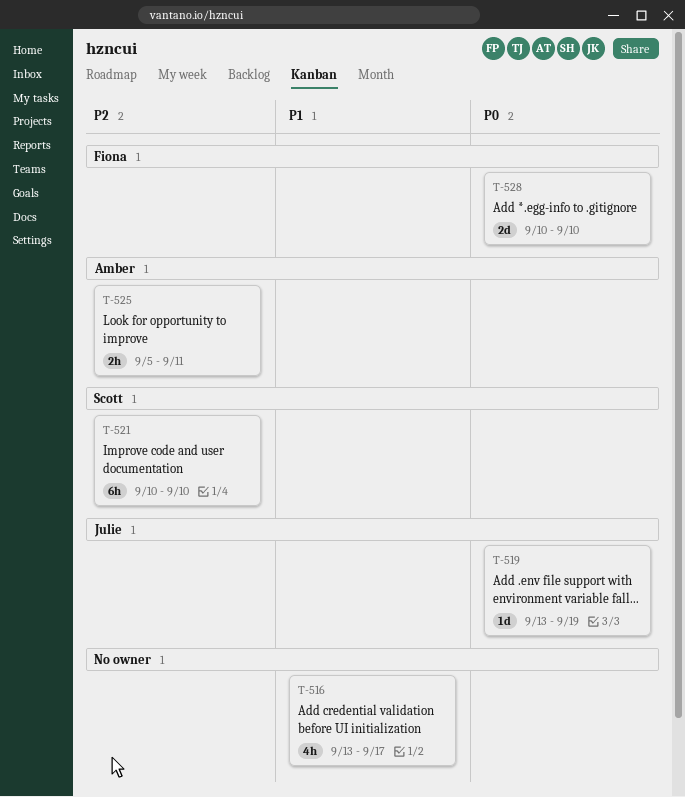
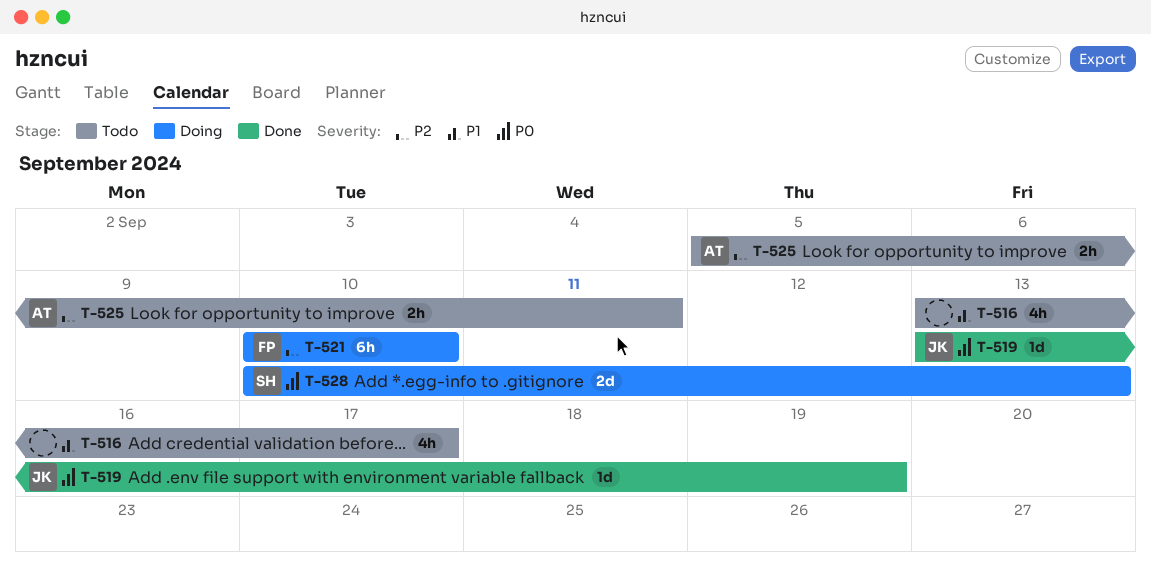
T-521, owner: Scott -> Fiona
T-528, owner: Fiona -> Scott
T-528, due: Sep 10 -> Sep 13

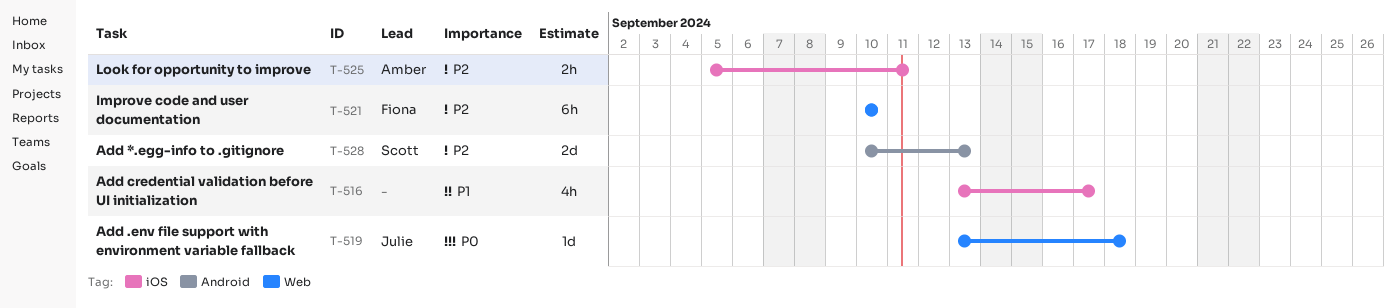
T-519, due: Sep 19 -> Sep 18
T-528, priority: P0 -> P2

